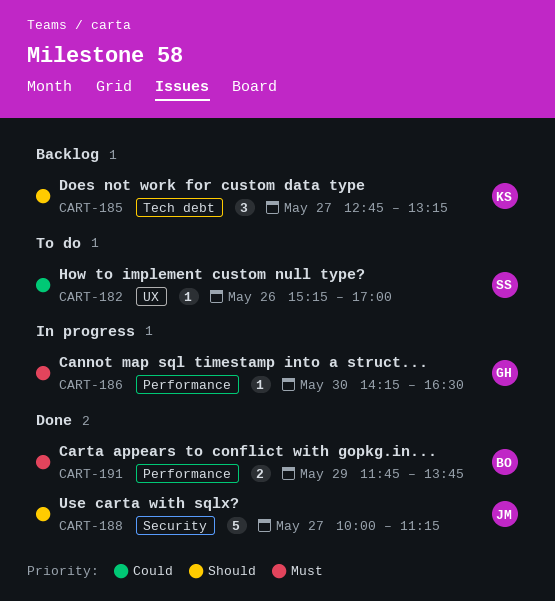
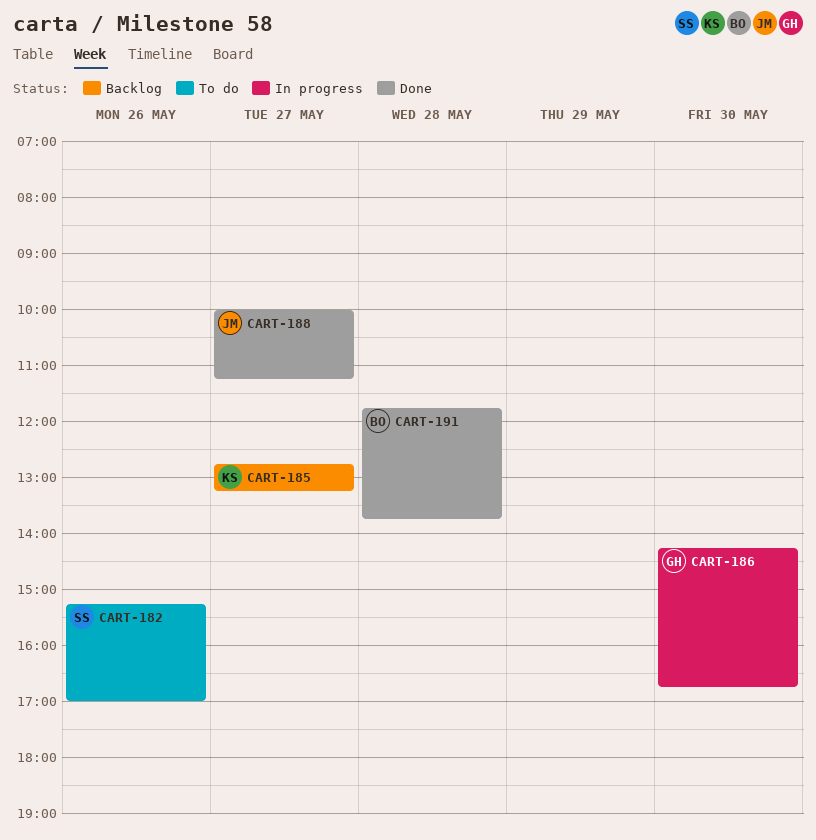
CART-186, ends: 16:30 -> 16:45
CART-191, day: May 29 -> May 28

